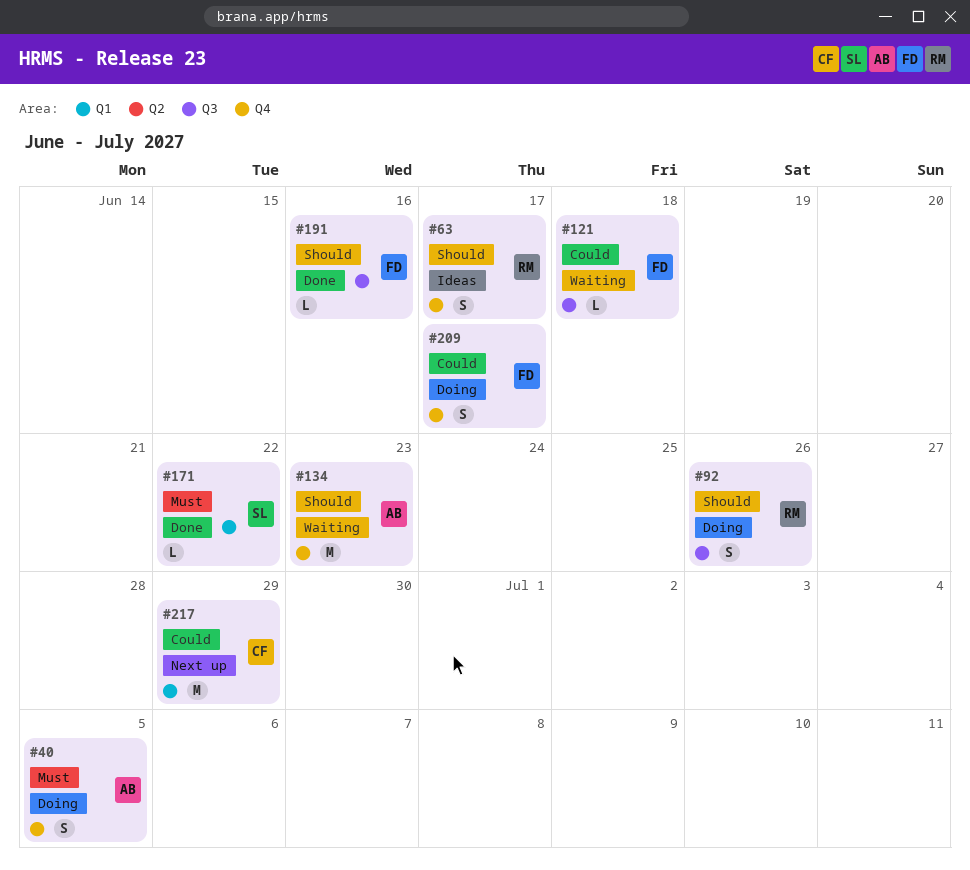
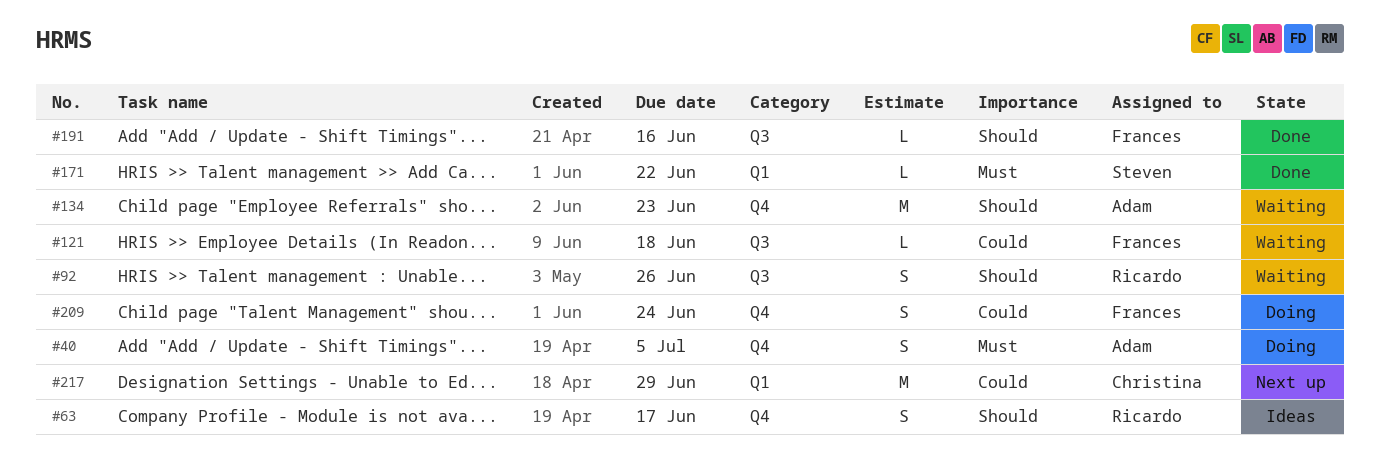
#92, status: Doing -> Waiting
#209, due: Jun 17 -> Jun 24

